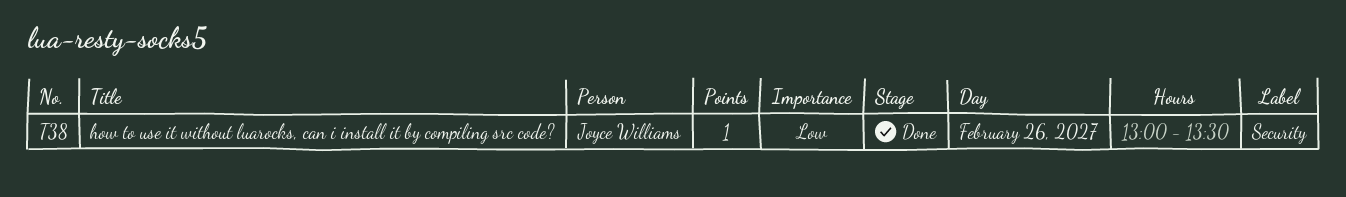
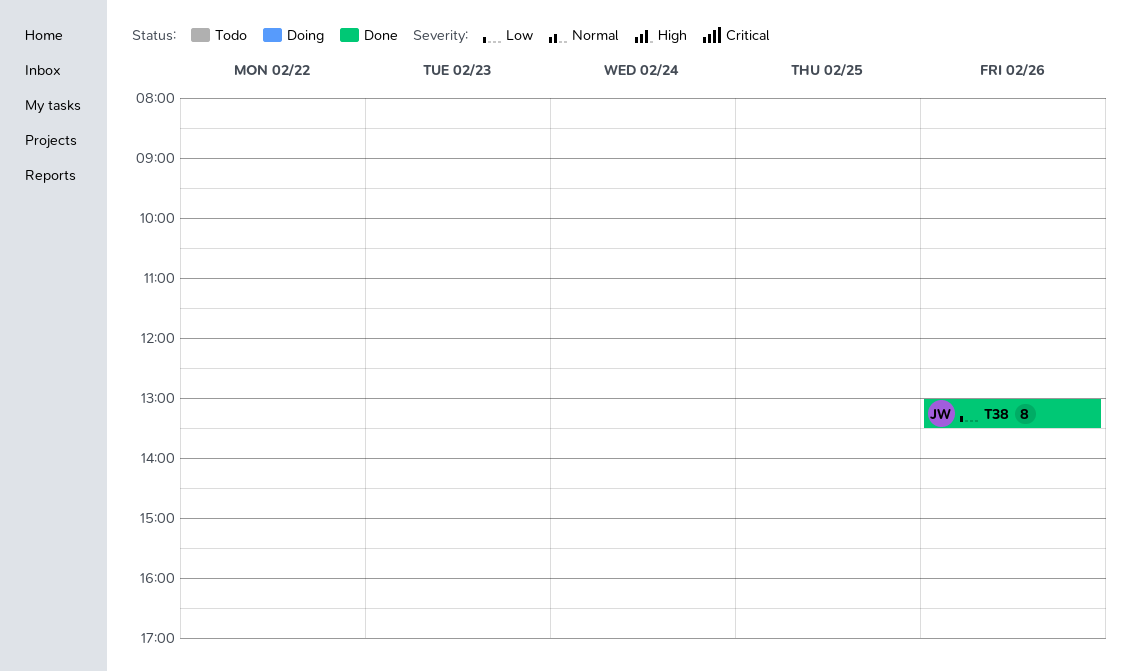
T38, estimate: 1 -> 8

